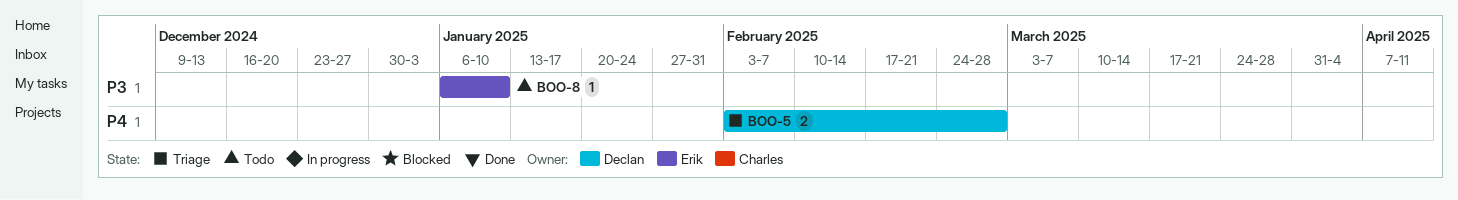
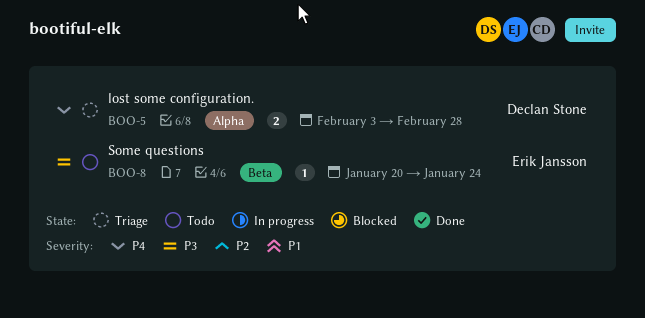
BOO-8, start: Jan 6 -> Jan 20
BOO-8, due: Jan 10 -> Jan 24

